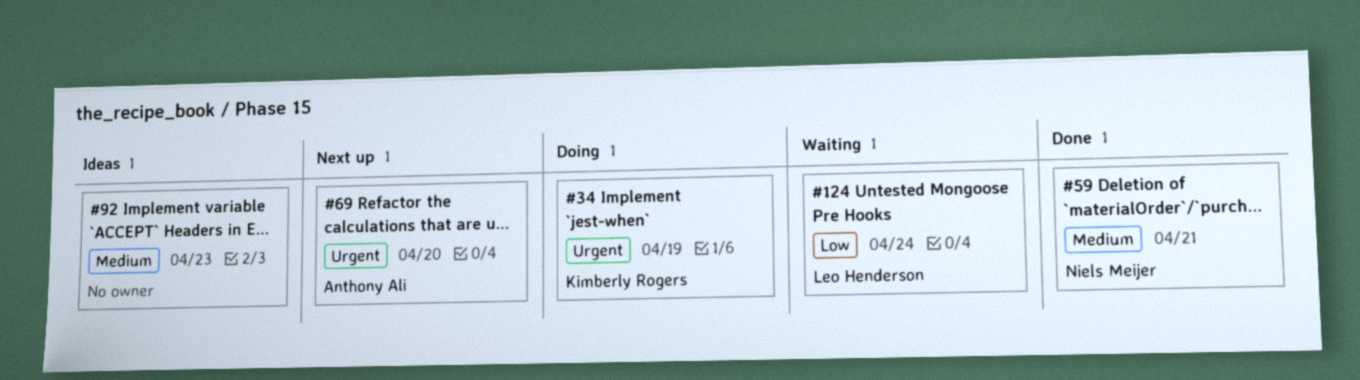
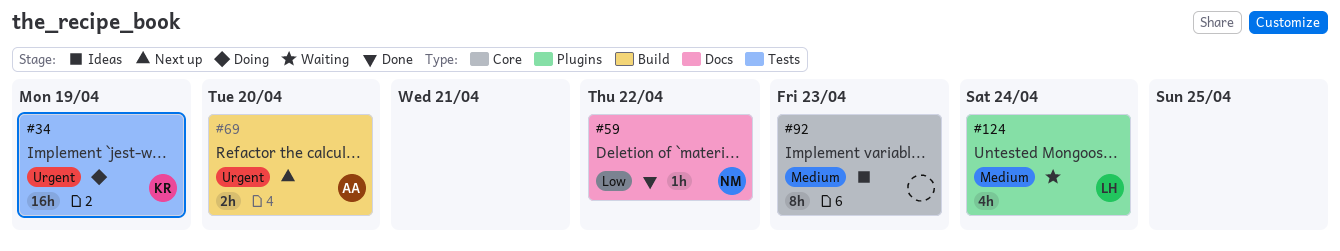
#59, priority: Medium -> Low
#59, due: Apr 21 -> Apr 22
#124, priority: Low -> Medium

